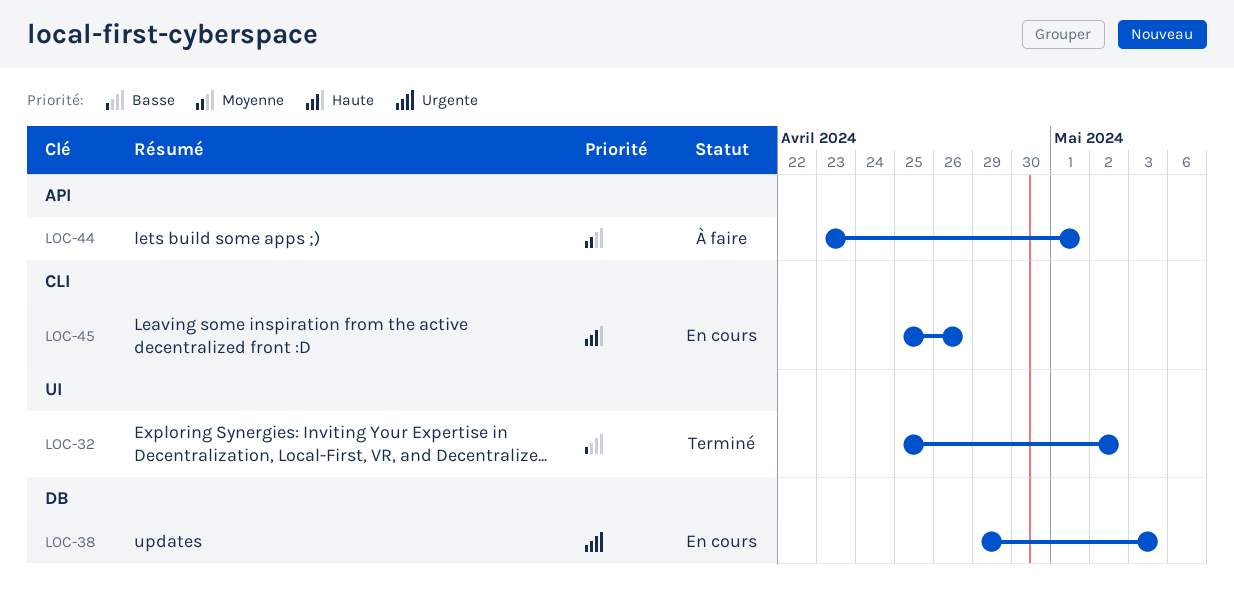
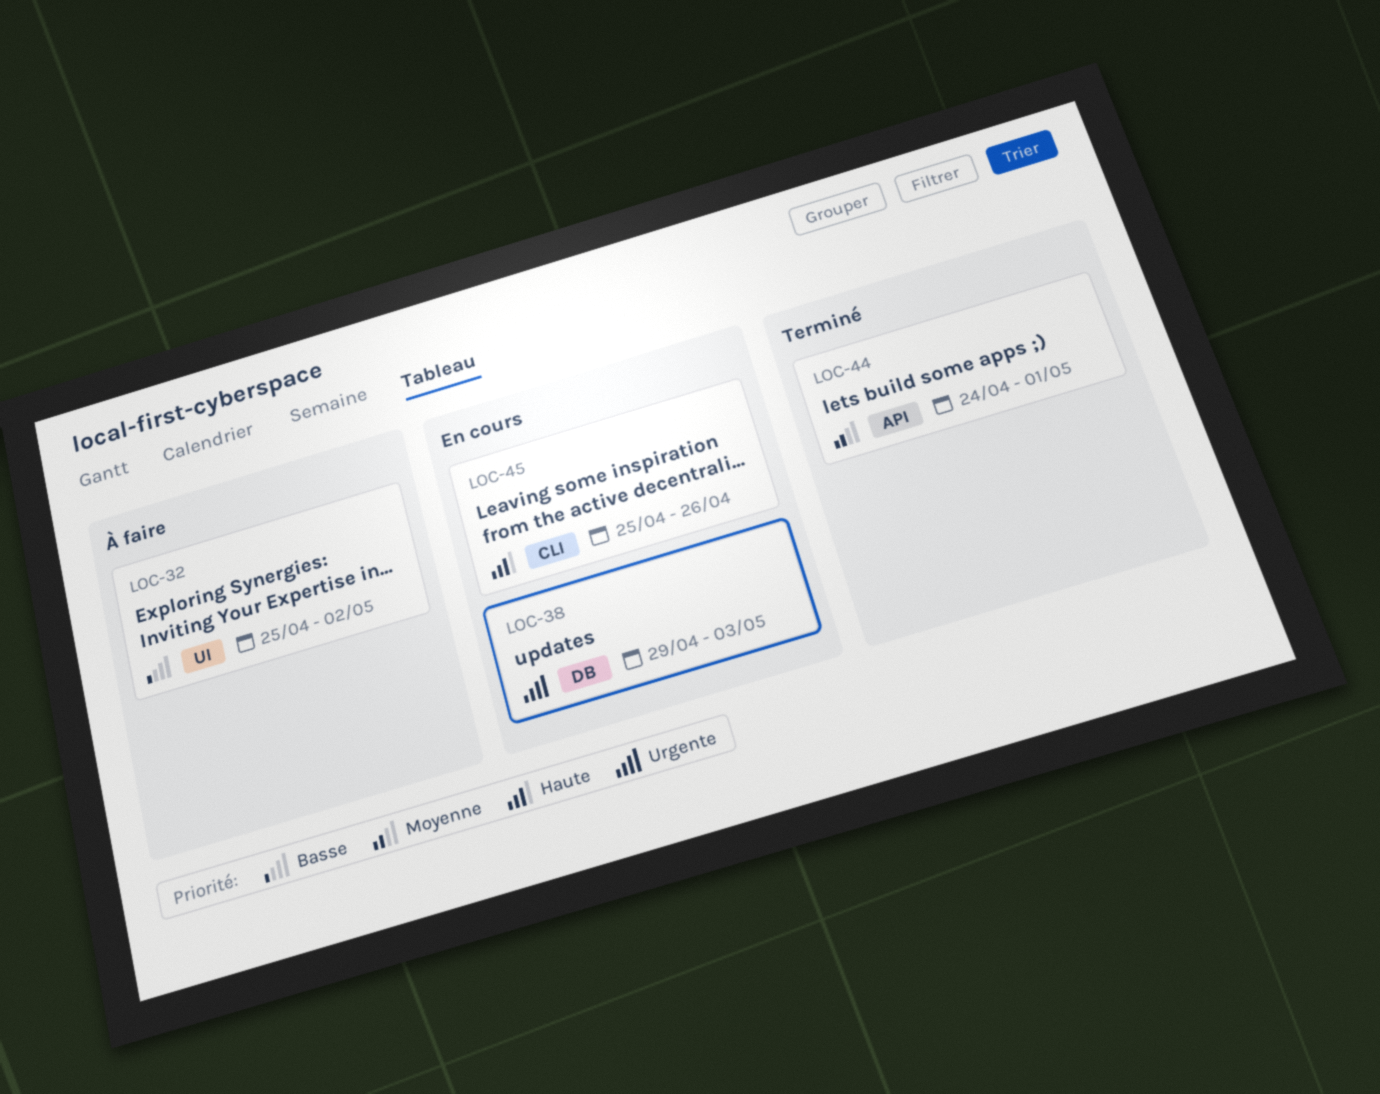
LOC-32, status: Terminé -> À faire
LOC-44, status: À faire -> Terminé
LOC-44, start: Apr 23 -> Apr 24

